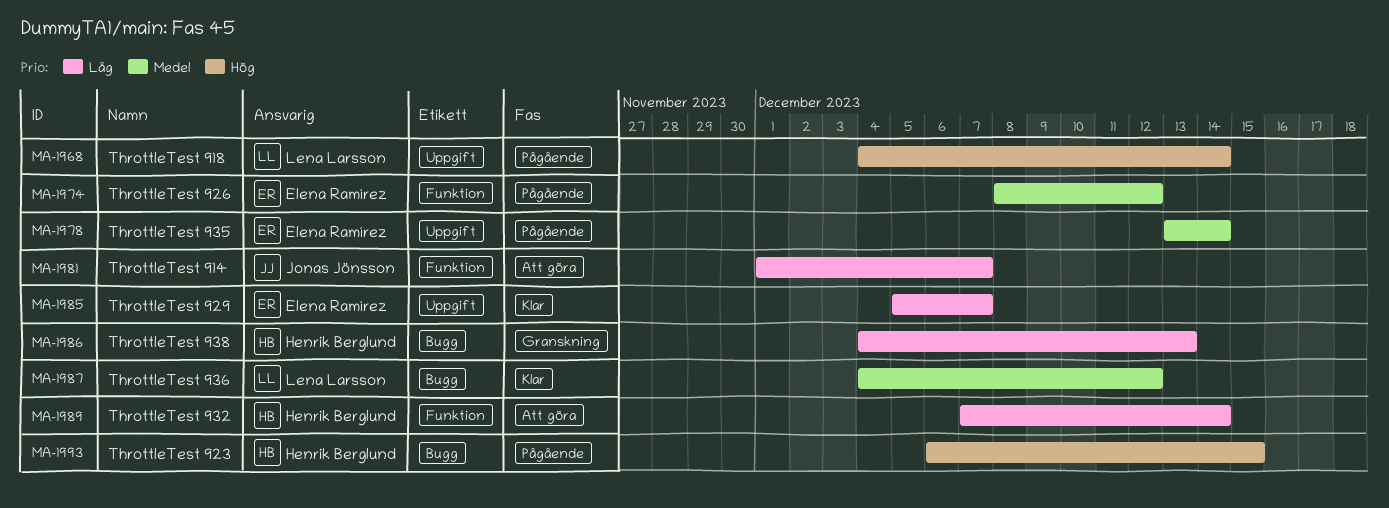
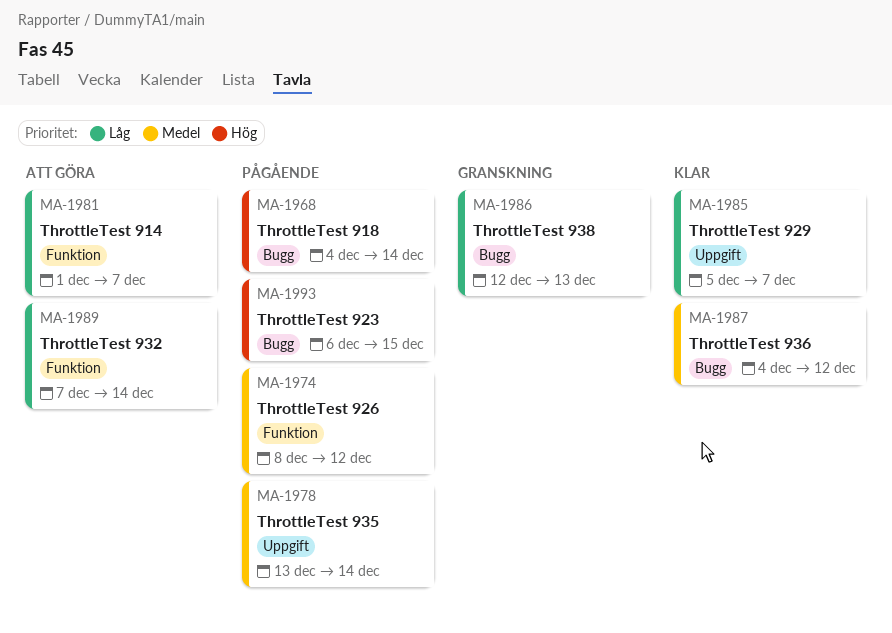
MA-1968, label: Uppgift -> Bugg
MA-1986, start: Dec 4 -> Dec 12

